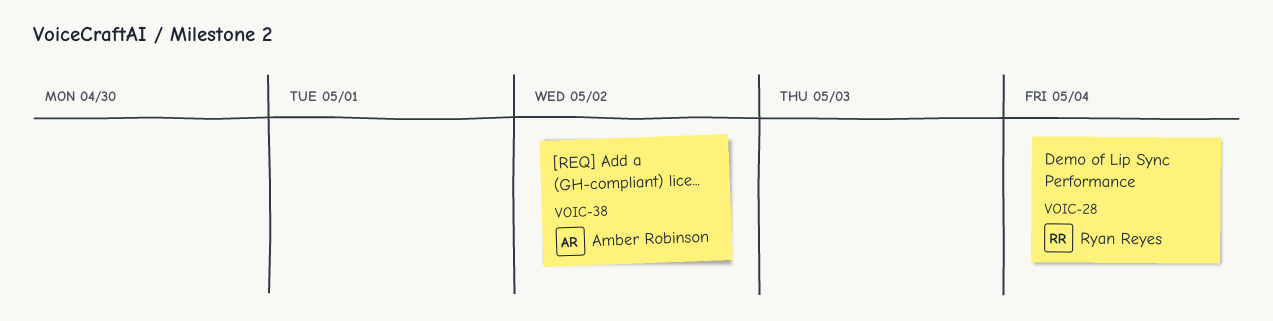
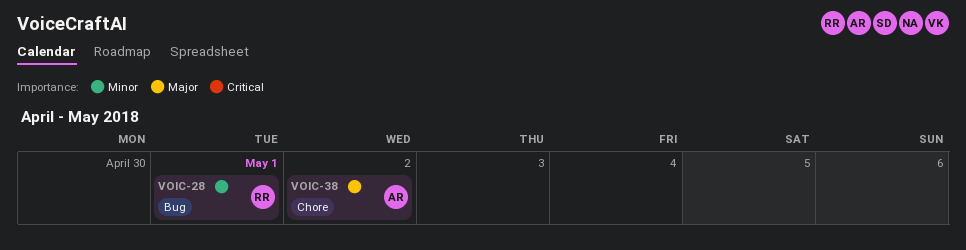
VOIC-28, due: May 4 -> May 1

